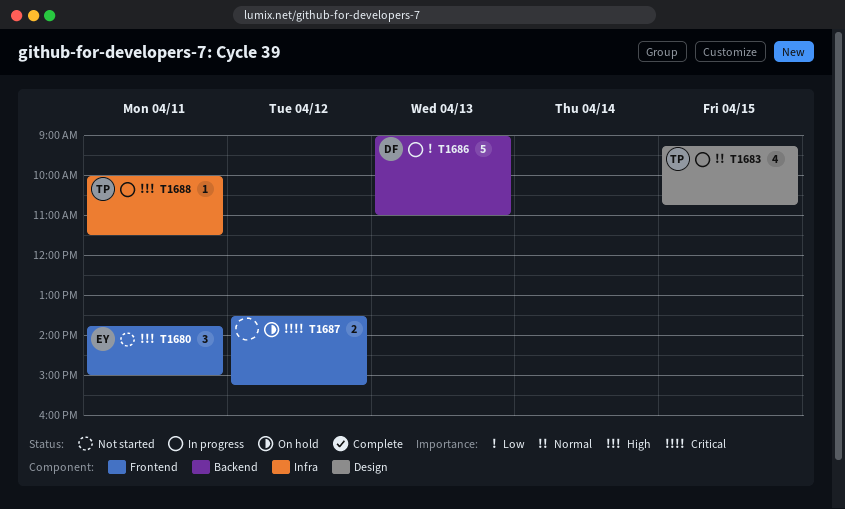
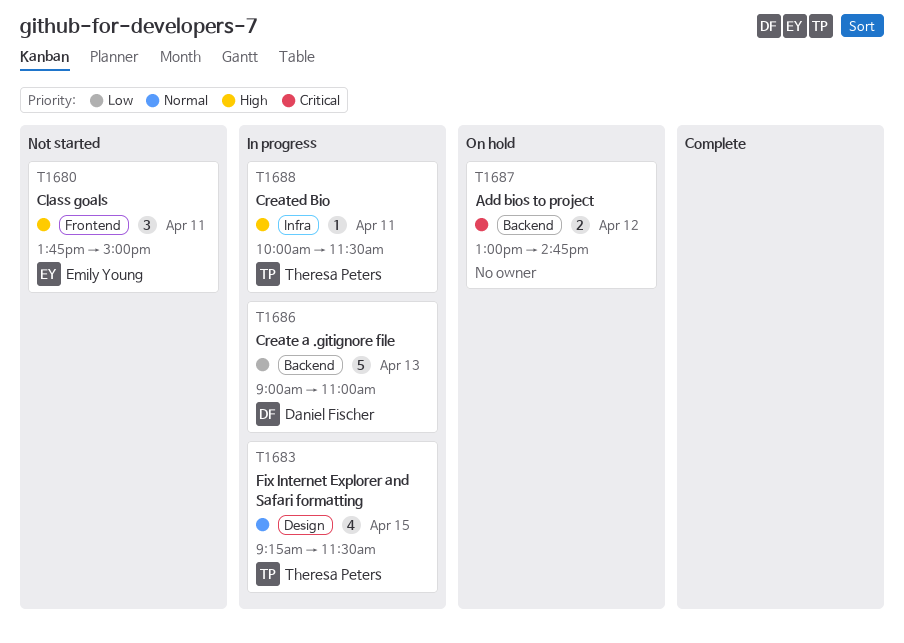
T1683, ends: 10:45 -> 11:30
T1687, label: Frontend -> Backend
T1687, begins: 13:30 -> 13:00
T1687, ends: 15:15 -> 14:45

